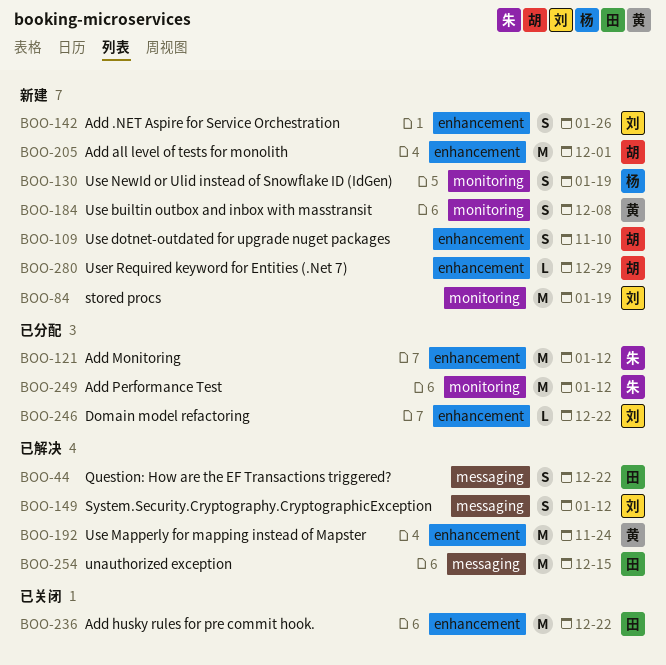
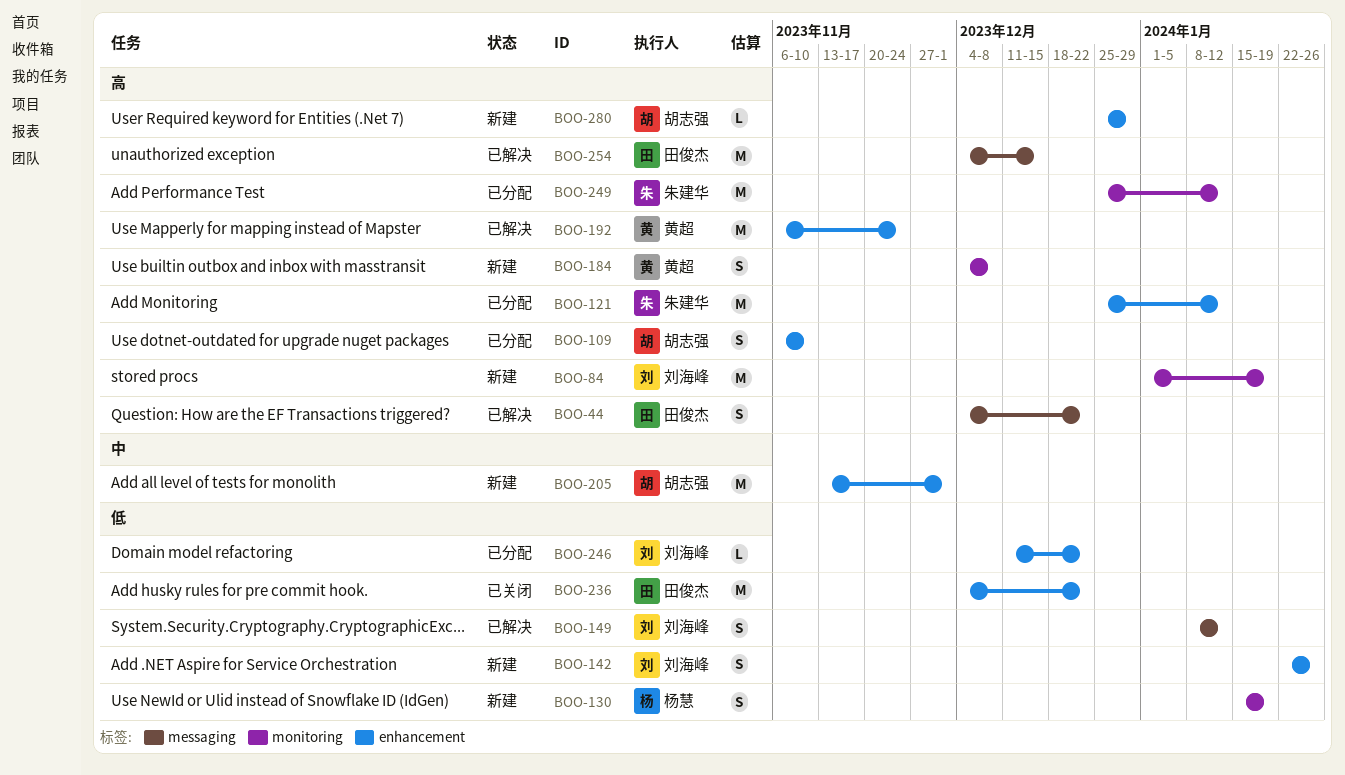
BOO-109, status: 新建 -> 已分配

